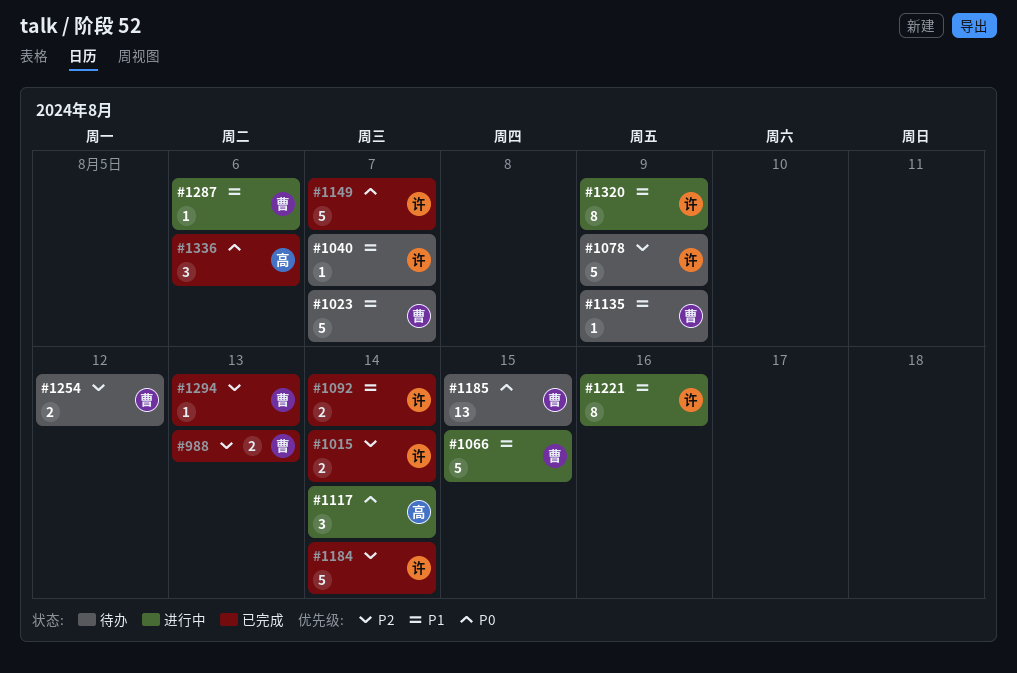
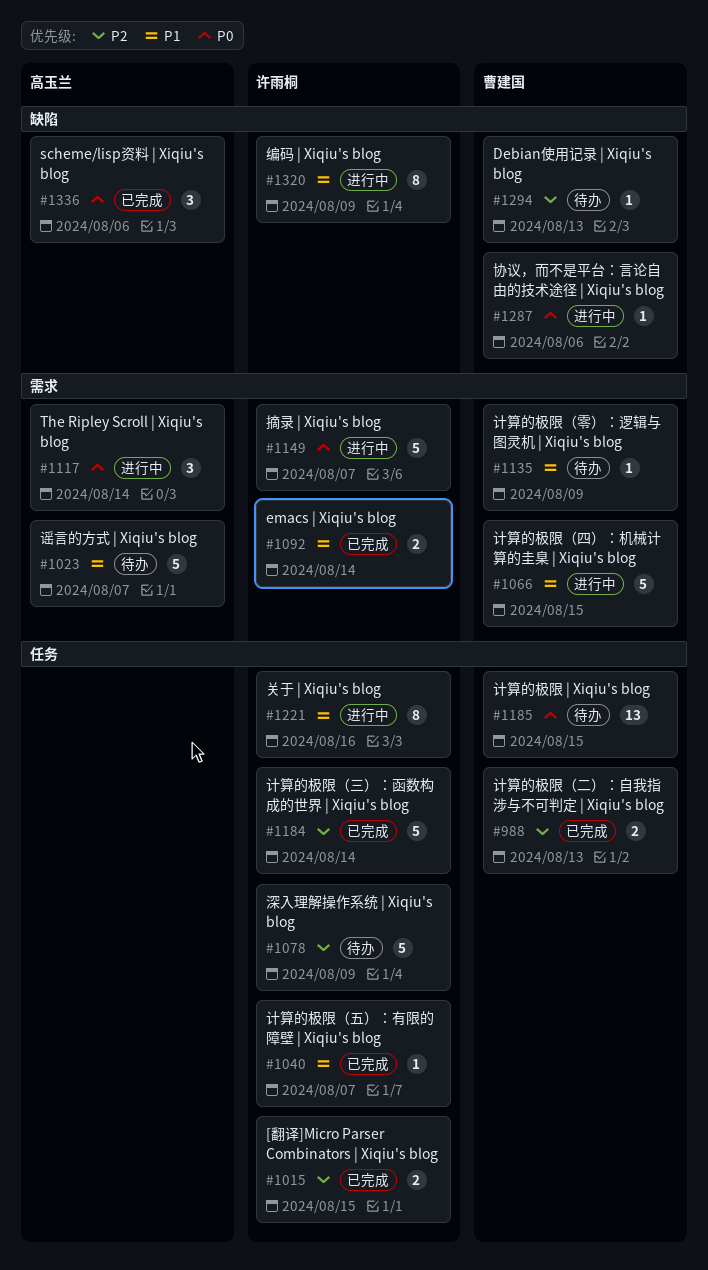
#1015, due: Aug 14 -> Aug 15
#1023, owner: 曹建国 -> 高玉兰
#1040, status: 待办 -> 已完成
#1149, status: 已完成 -> 进行中
#1254: present -> none
#1287, priority: P1 -> P0
#1294, status: 已完成 -> 待办

